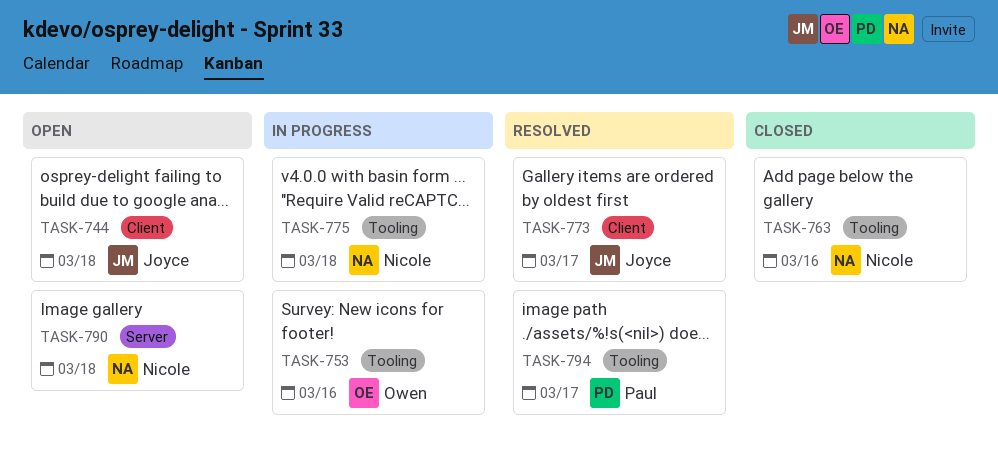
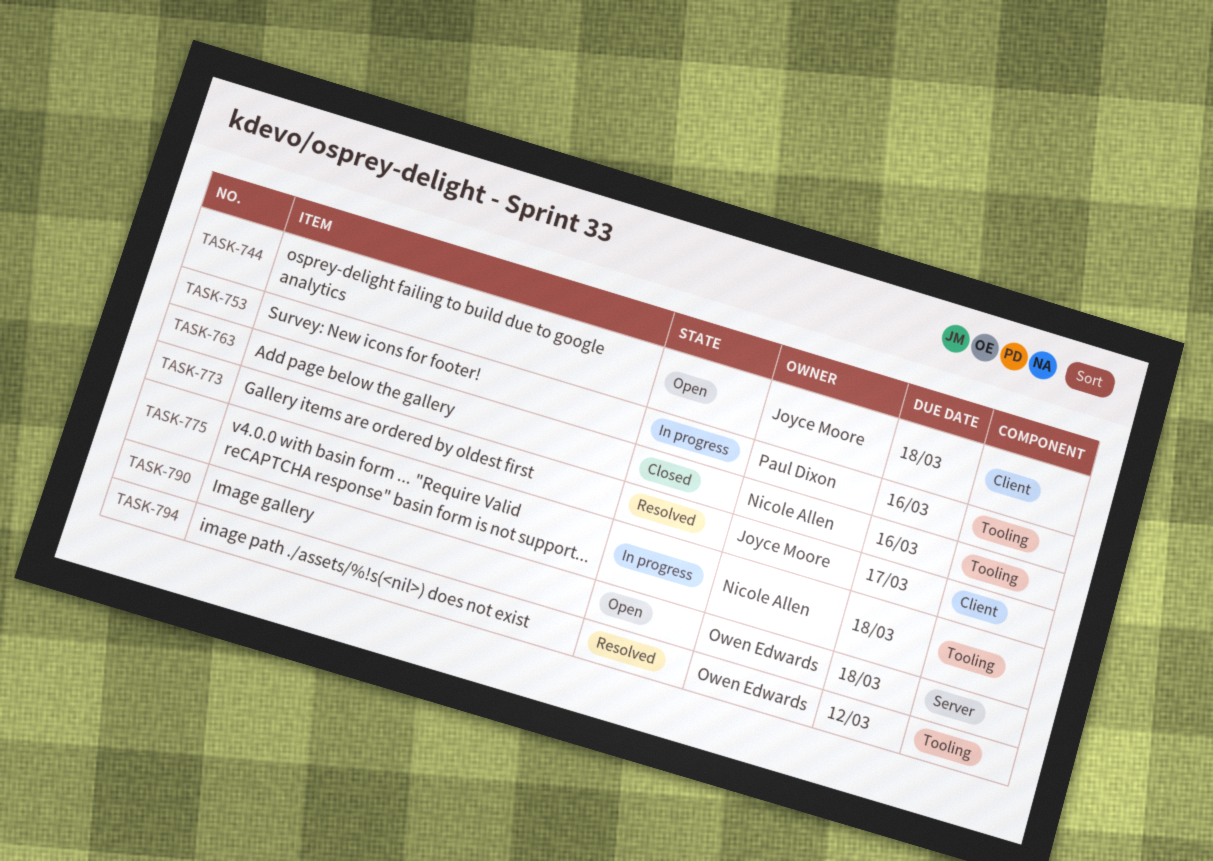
TASK-753, owner: Owen Edwards -> Paul Dixon
TASK-790, owner: Nicole Allen -> Owen Edwards
TASK-794, owner: Paul Dixon -> Owen Edwards
TASK-794, due: Mar 17 -> Mar 12

